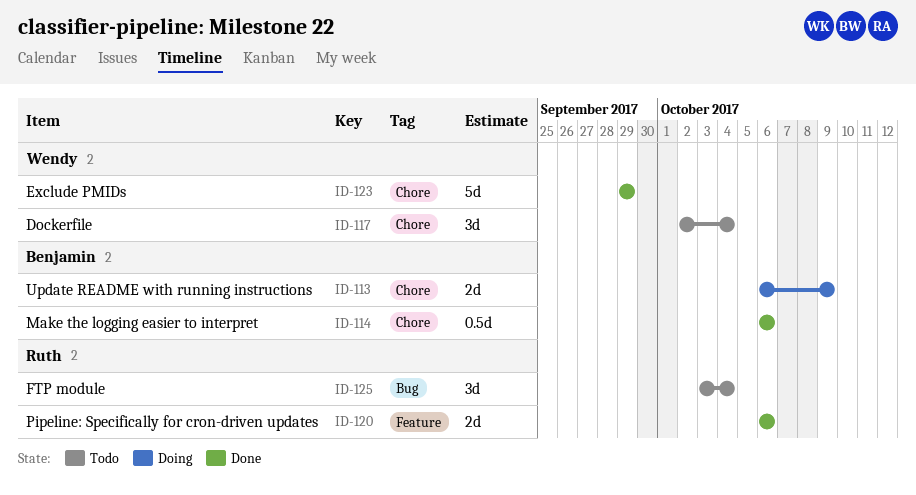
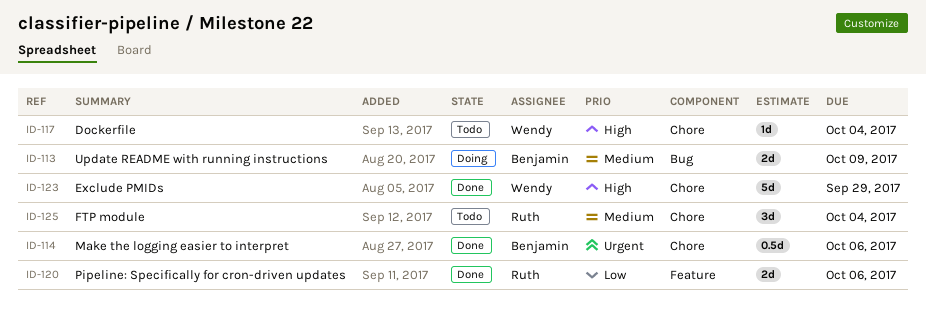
ID-113, label: Chore -> Bug
ID-117, estimate: 3d -> 1d
ID-125, label: Bug -> Chore

